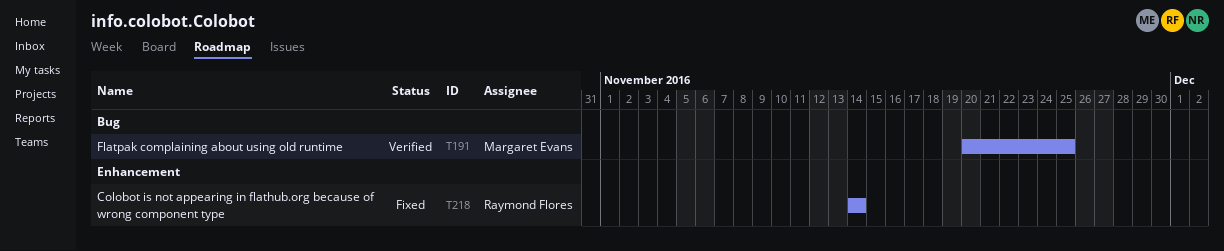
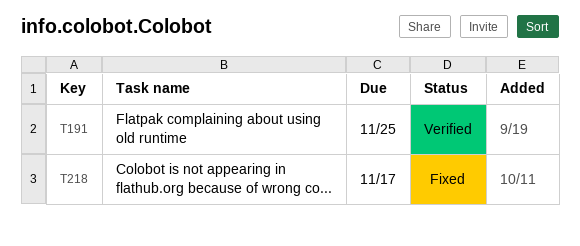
T218, due: Nov 14 -> Nov 17

